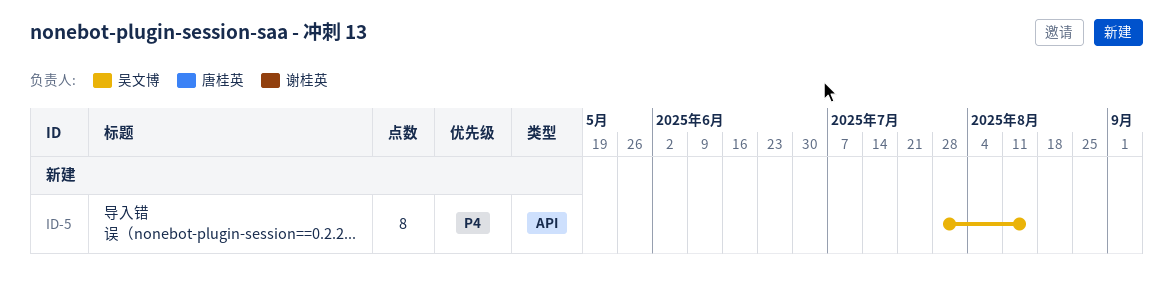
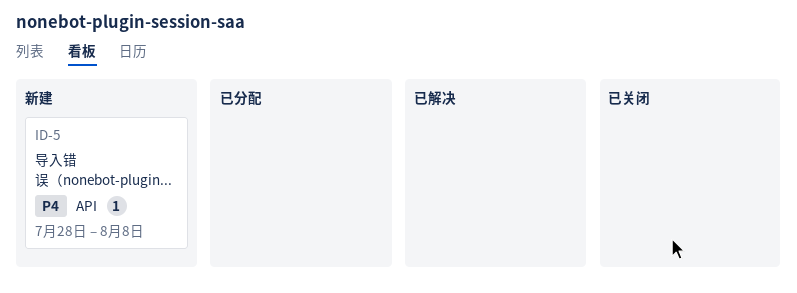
ID-5, estimate: 8 -> 1
ID-5, due: Aug 15 -> Aug 8

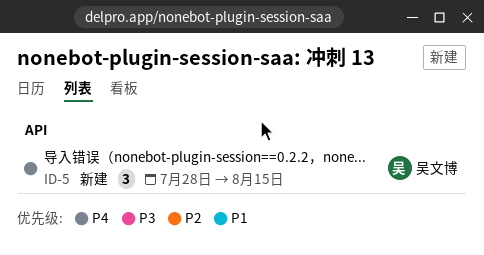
ID-5, estimate: 1 -> 3
ID-5, due: Aug 8 -> Aug 15

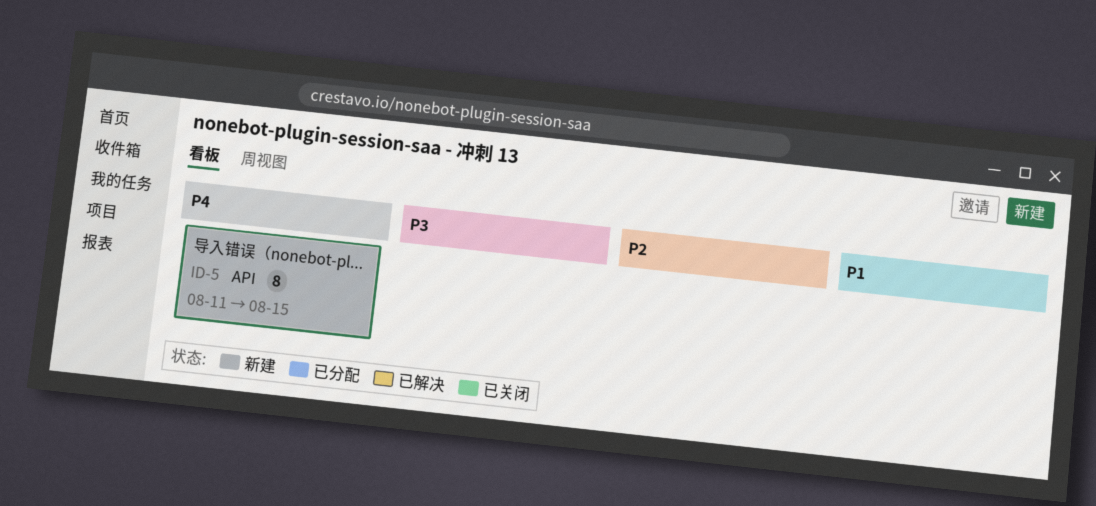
ID-5, estimate: 3 -> 8
ID-5, start: Jul 28 -> Aug 11

